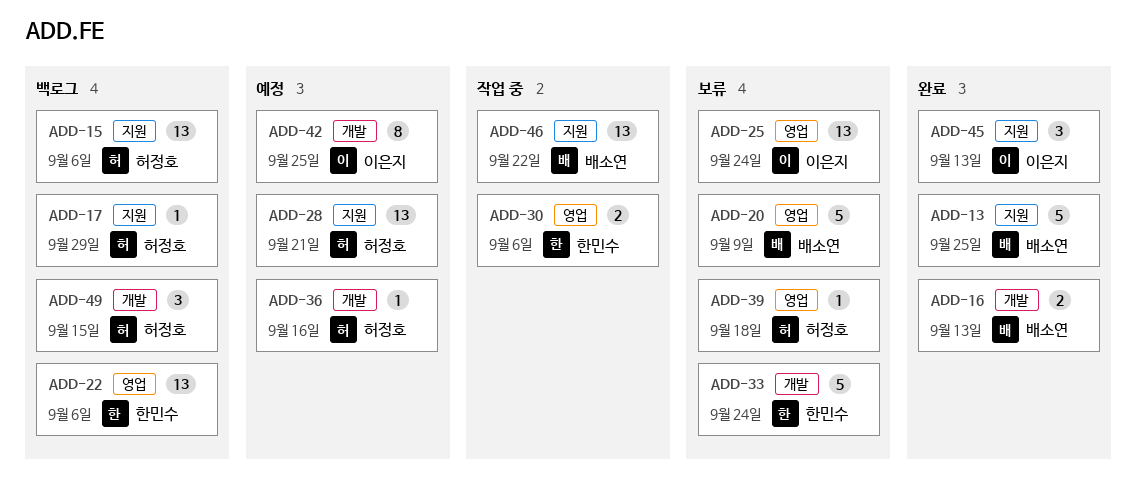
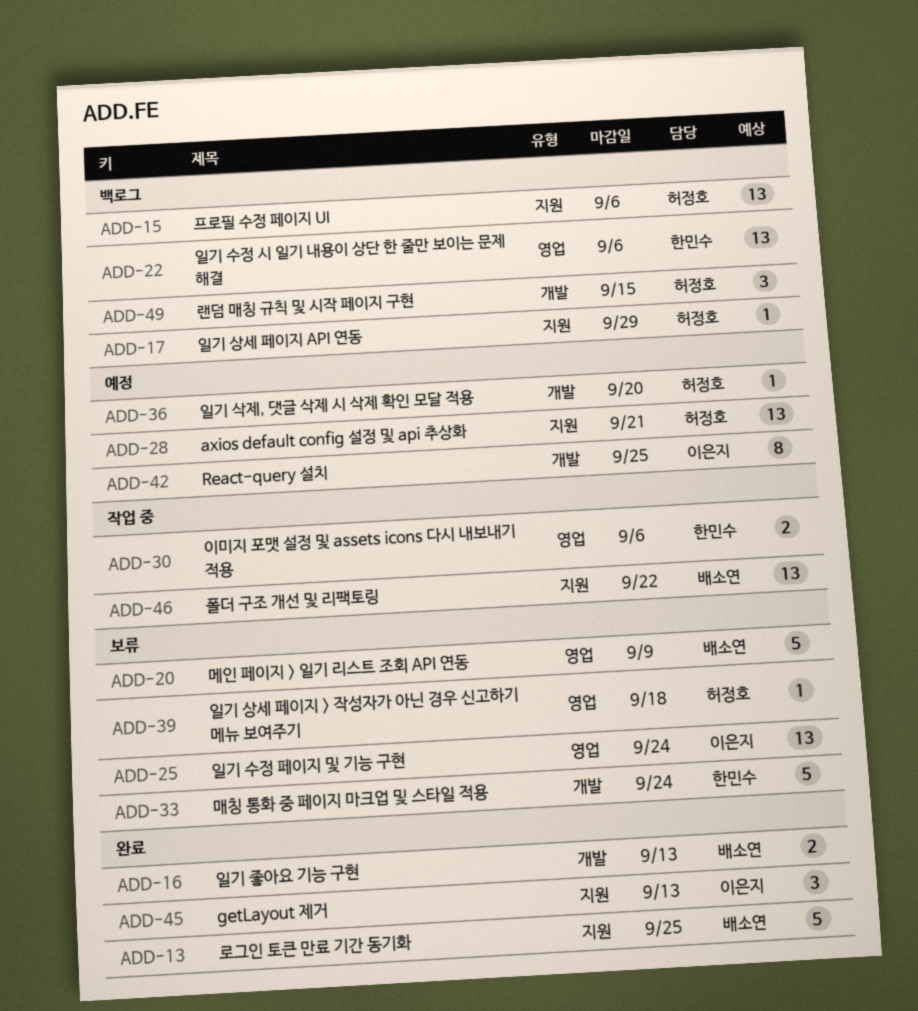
ADD-36, due: Sep 16 -> Sep 20

